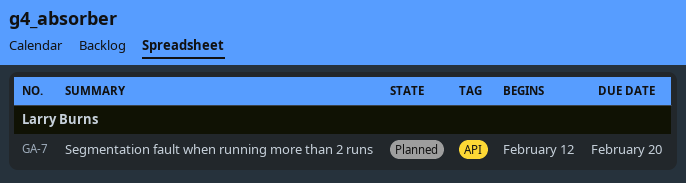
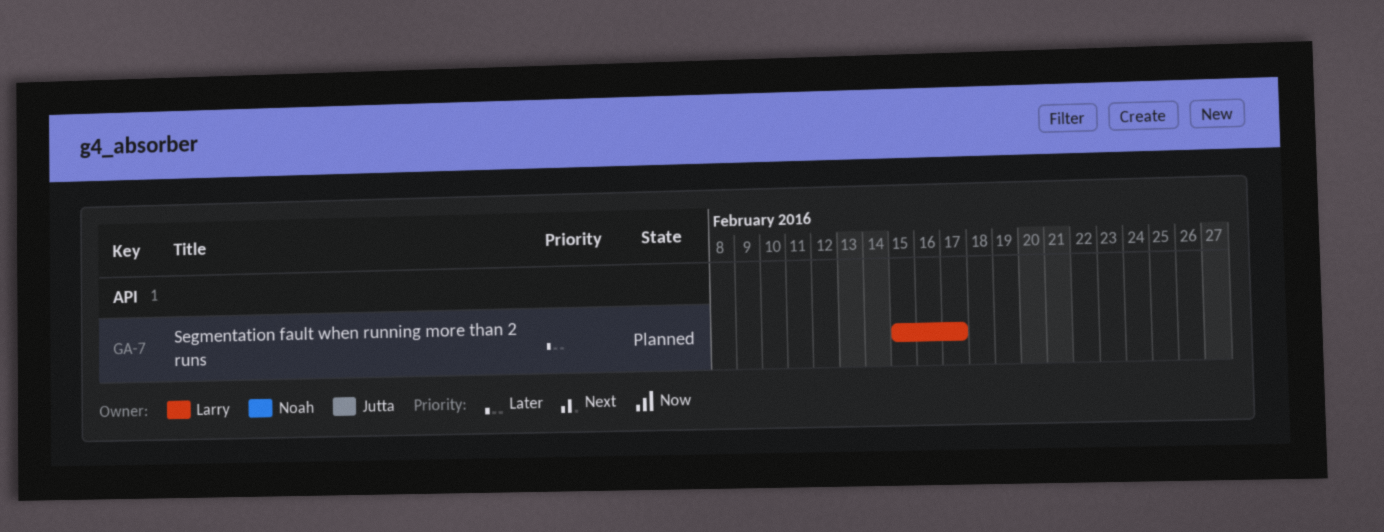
GA-7, start: Feb 12 -> Feb 15
GA-7, due: Feb 20 -> Feb 17

